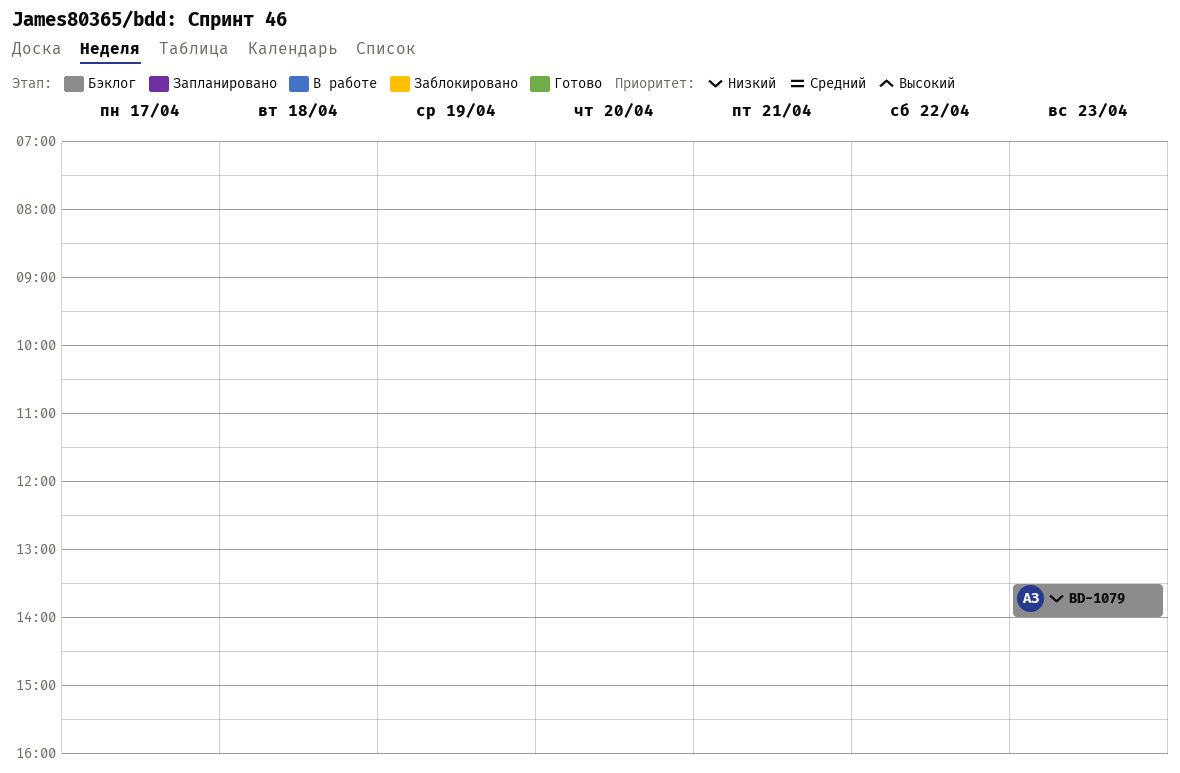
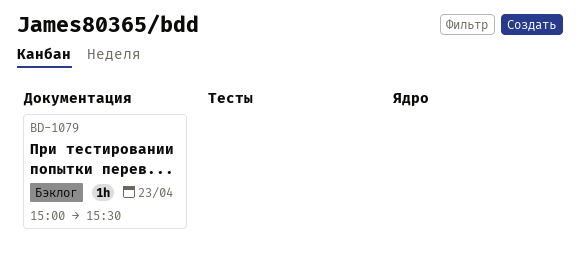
BD-1079, begins: 13:30 -> 15:00
BD-1079, ends: 14:00 -> 15:30

